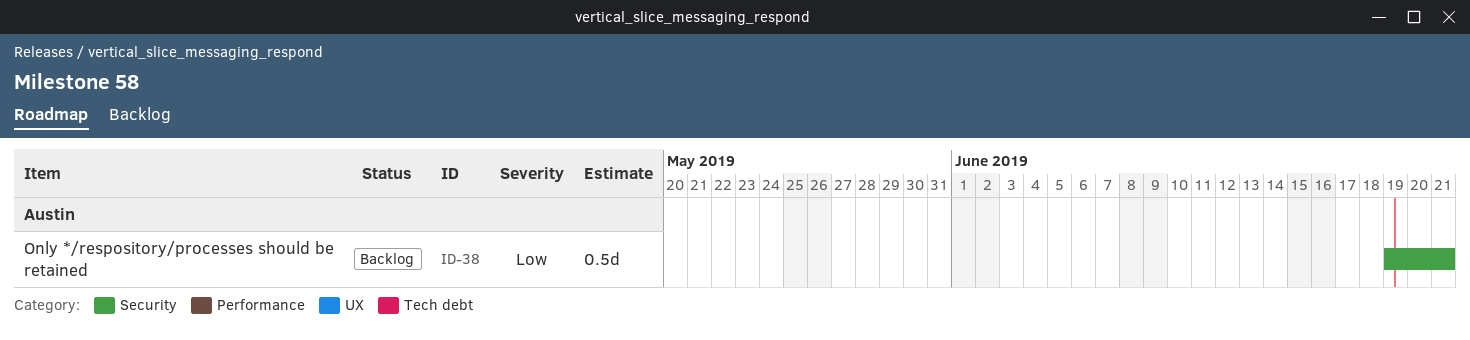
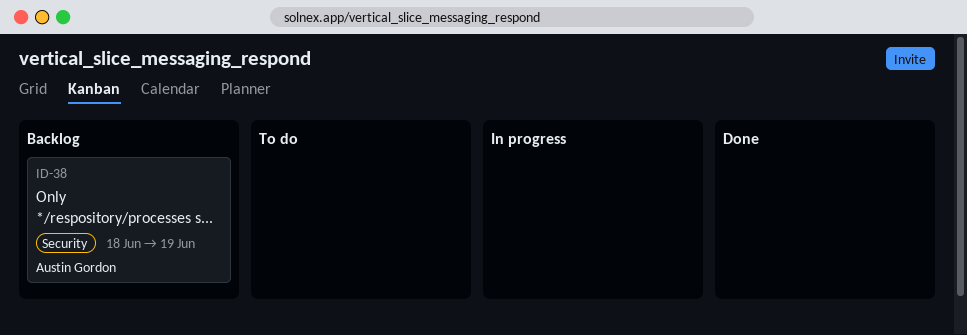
ID-38, start: Jun 19 -> Jun 18
ID-38, due: Jun 21 -> Jun 19

